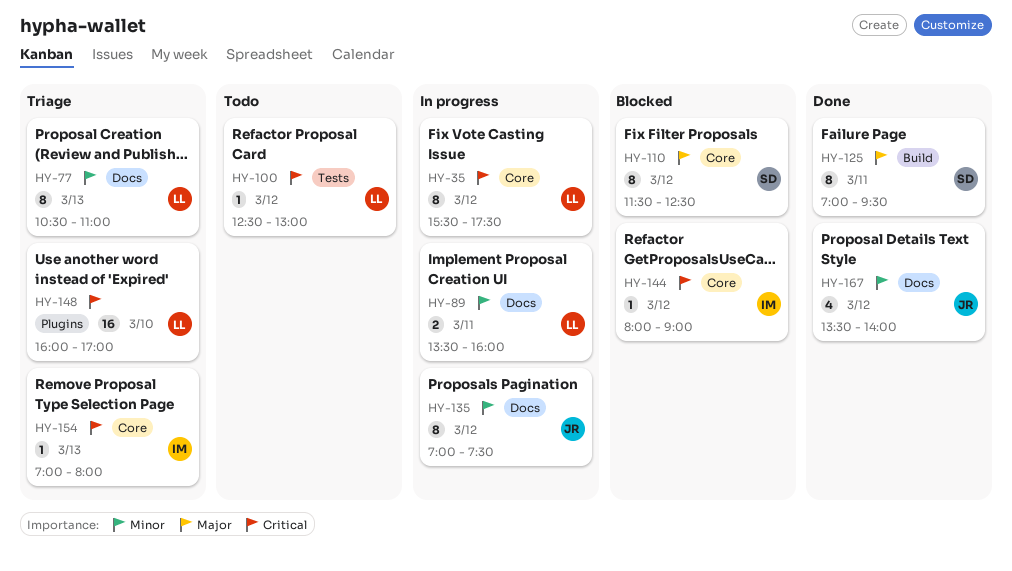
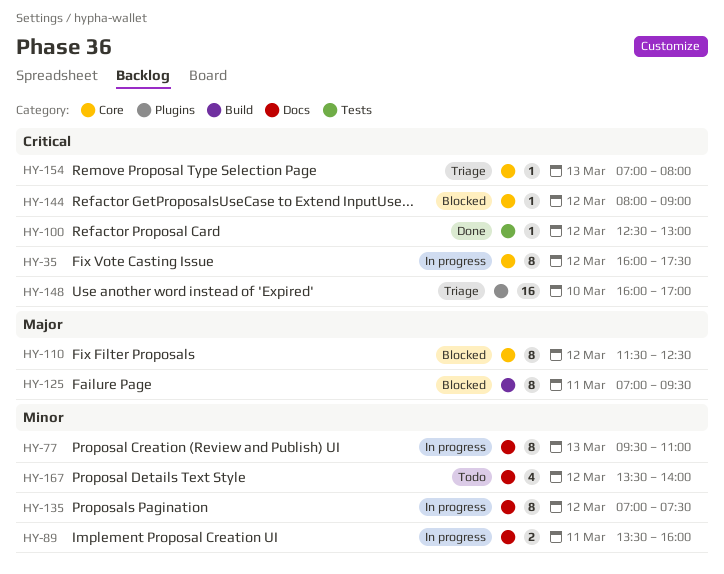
HY-35, begins: 15:30 -> 16:00
HY-77, status: Triage -> In progress
HY-77, begins: 10:30 -> 09:30
HY-100, status: Todo -> Done
HY-125, status: Done -> Blocked
HY-167, status: Done -> Todo

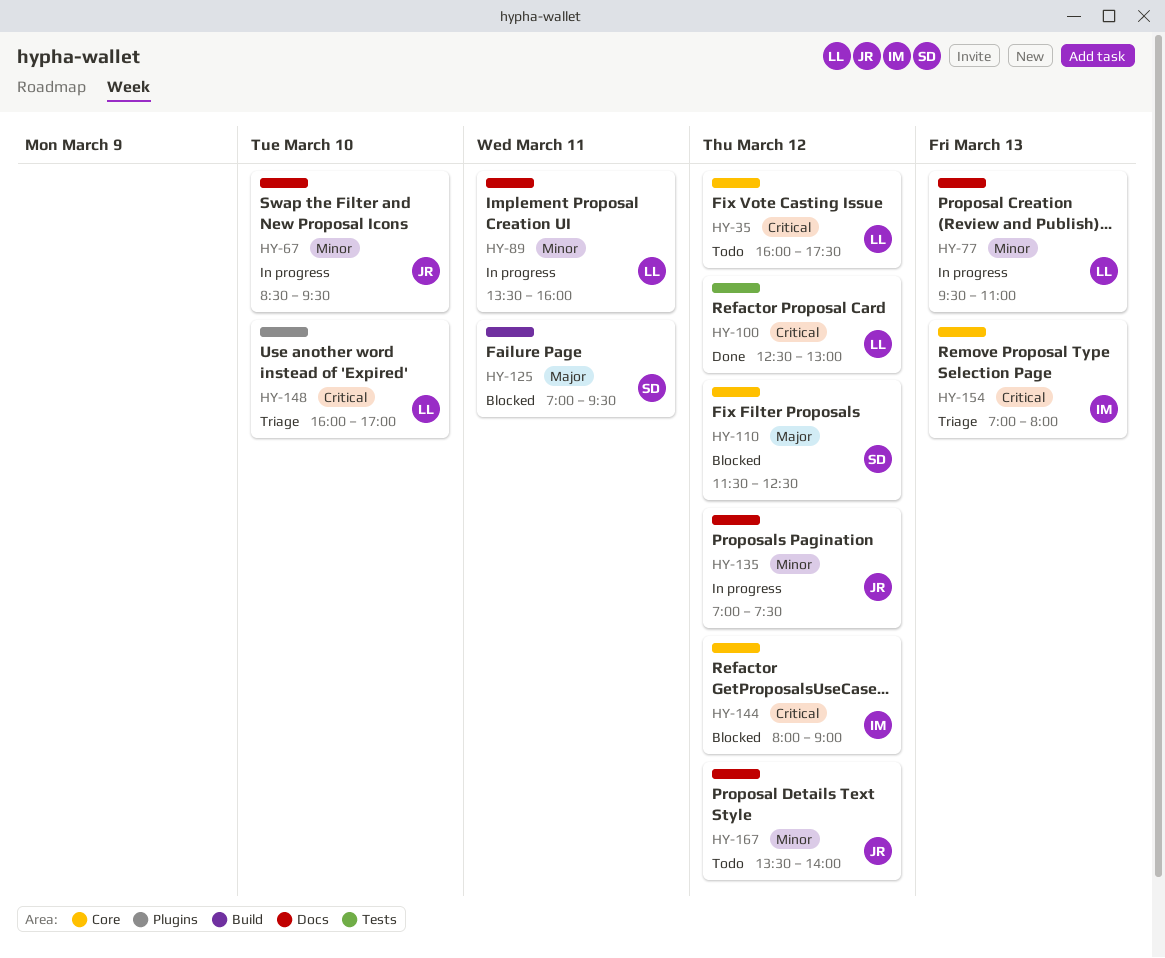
HY-35, status: In progress -> Todo
HY-67: none -> present

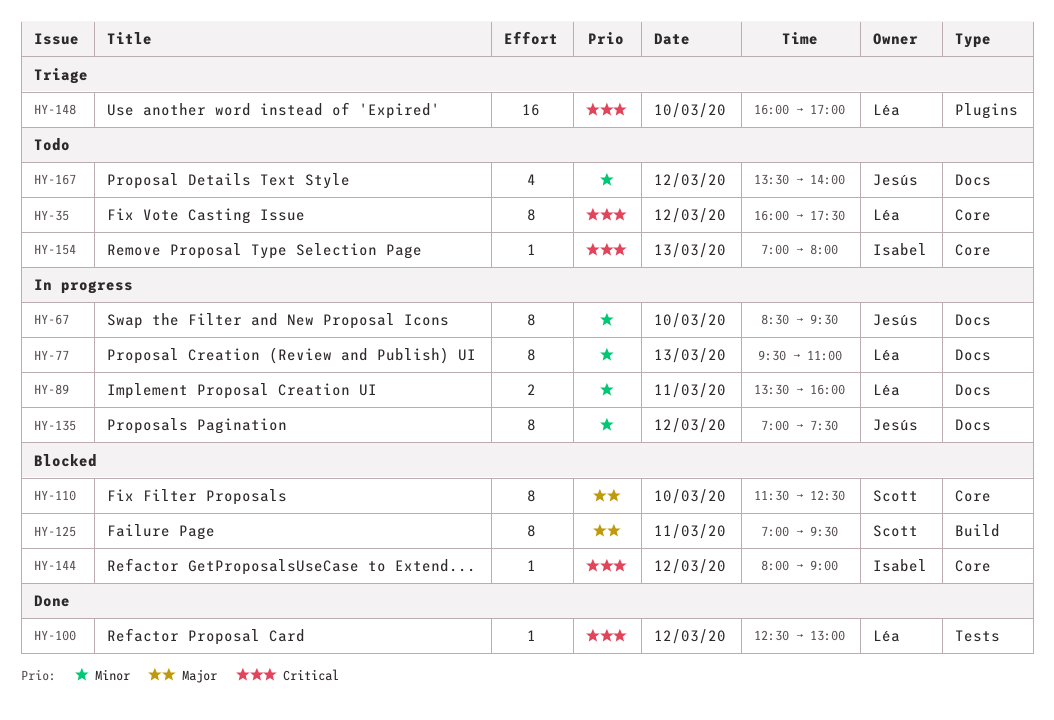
HY-110, day: Mar 12 -> Mar 10
HY-154, status: Triage -> Todo

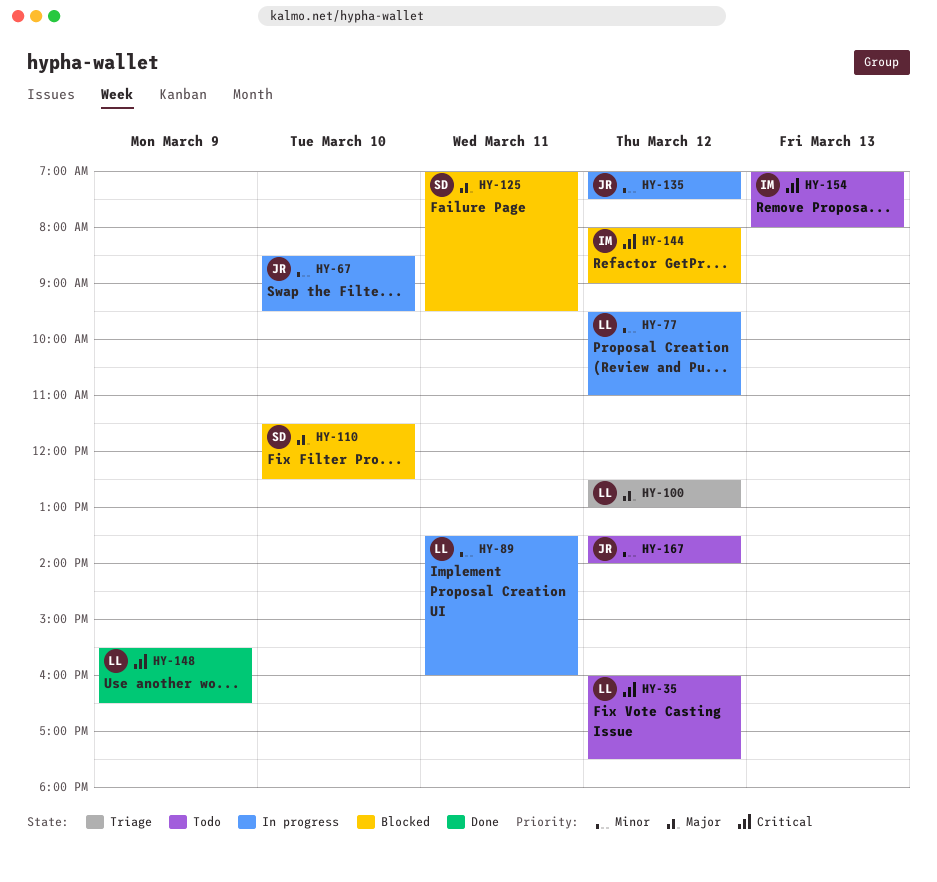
HY-77, day: Mar 13 -> Mar 12
HY-100, status: Done -> Triage
HY-100, priority: Critical -> Major
HY-148, status: Triage -> Done
HY-148, day: Mar 10 -> Mar 9
HY-148, begins: 16:00 -> 15:30
HY-148, ends: 17:00 -> 16:30

